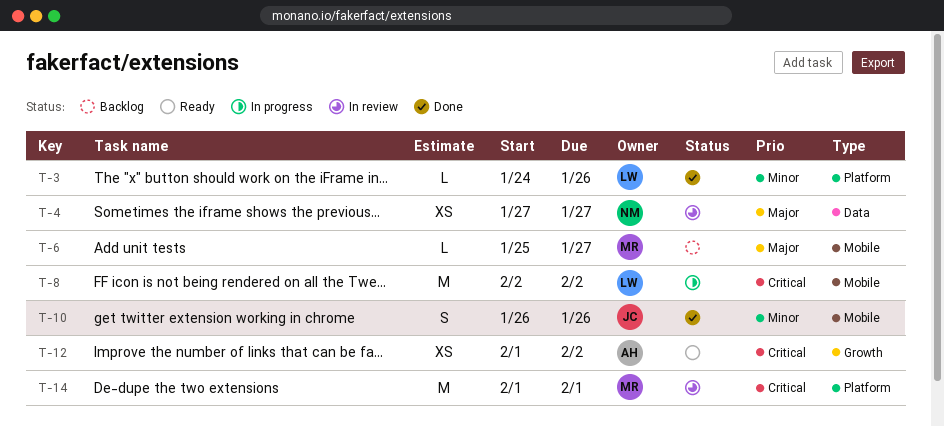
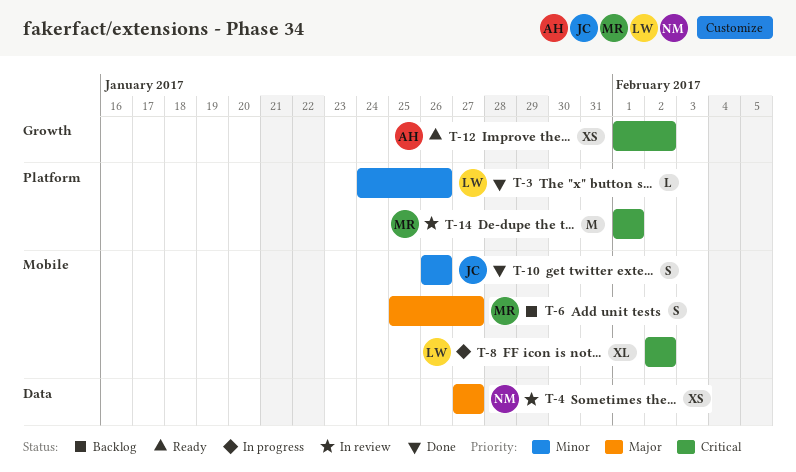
T-6, estimate: L -> S
T-8, estimate: M -> XL

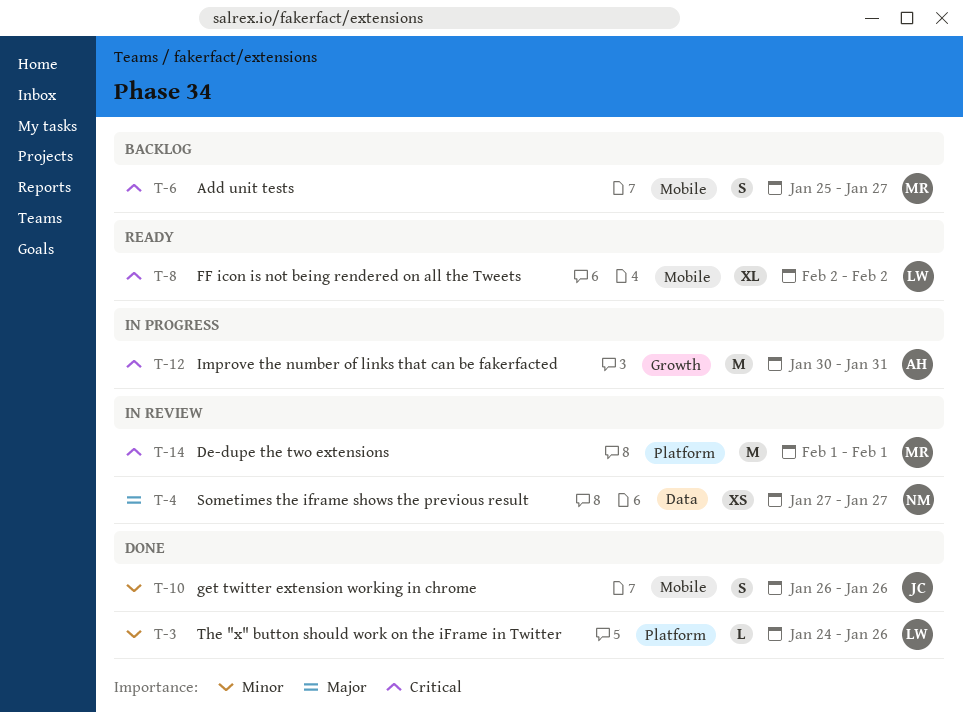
T-6, priority: Major -> Critical
T-8, status: In progress -> Ready
T-12, status: Ready -> In progress
T-12, estimate: XS -> M
T-12, start: Feb 1 -> Jan 30
T-12, due: Feb 2 -> Jan 31

